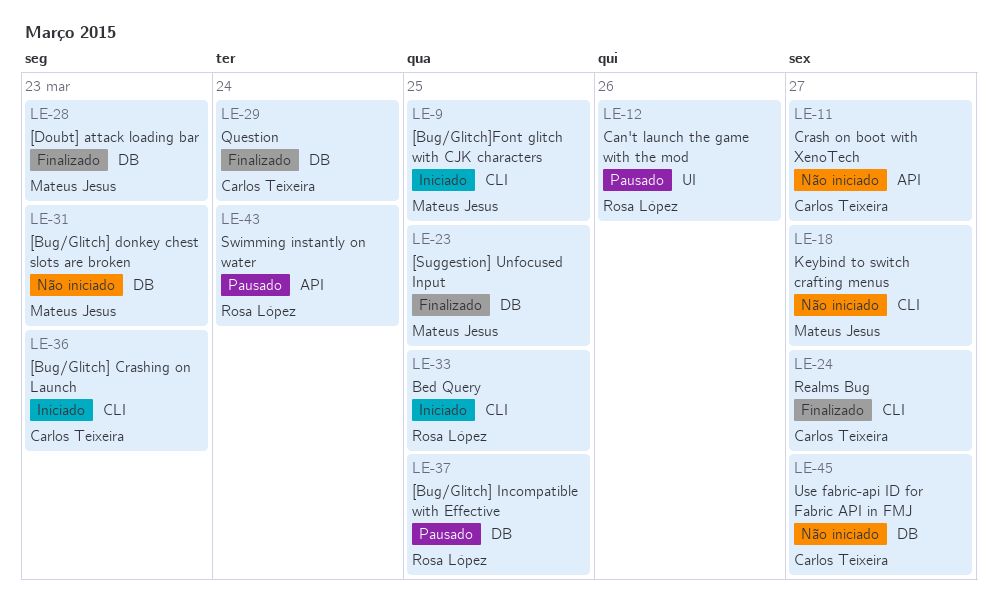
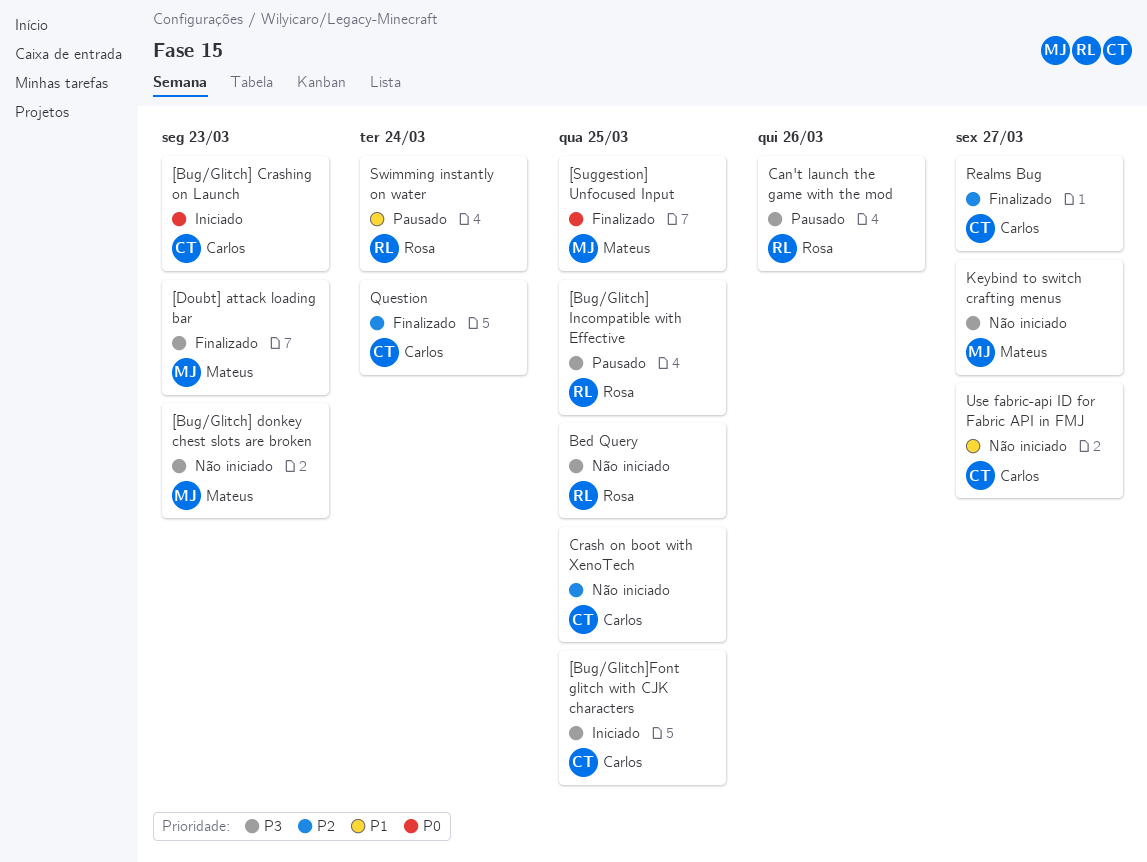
[Bug/Glitch]Font glitch with CJK characters, owner: Mateus Jesus -> Carlos Teixeira
Bed Query, status: Iniciado -> Não iniciado
Crash on boot with XenoTech, due: Mar 27 -> Mar 25

